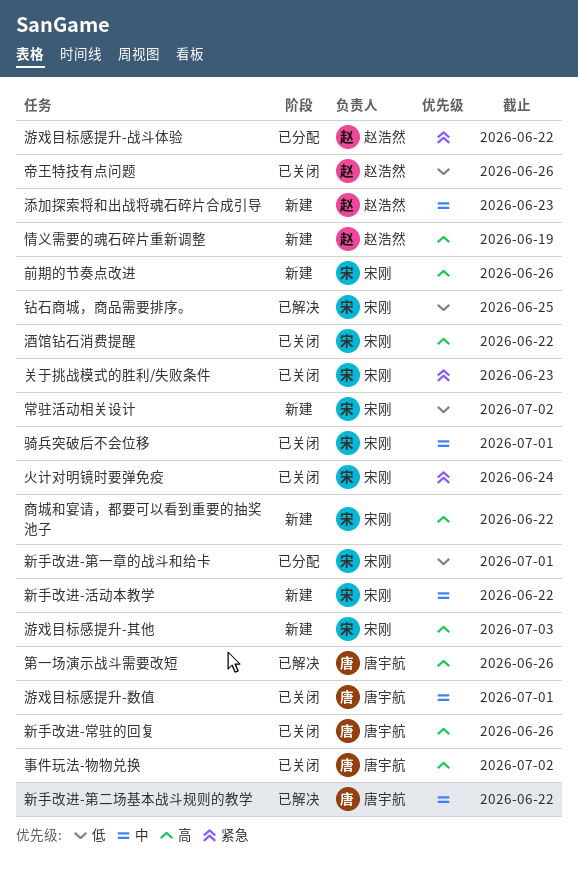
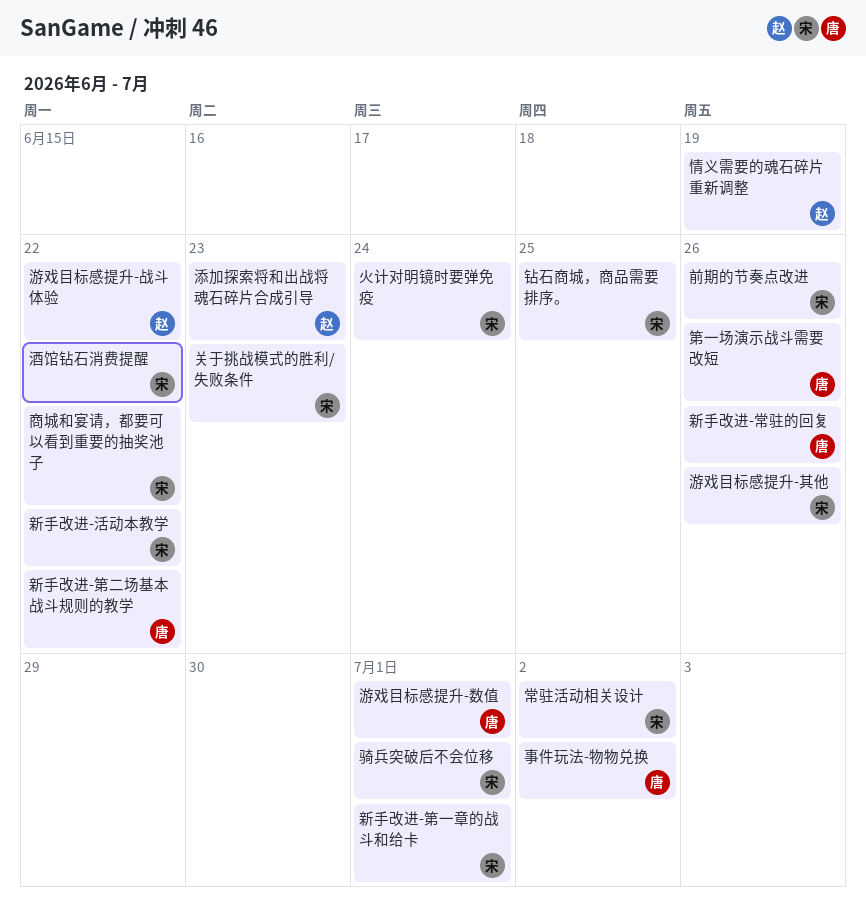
帝王特技有点问题: present -> none
游戏目标感提升-其他, due: Jul 3 -> Jun 26

